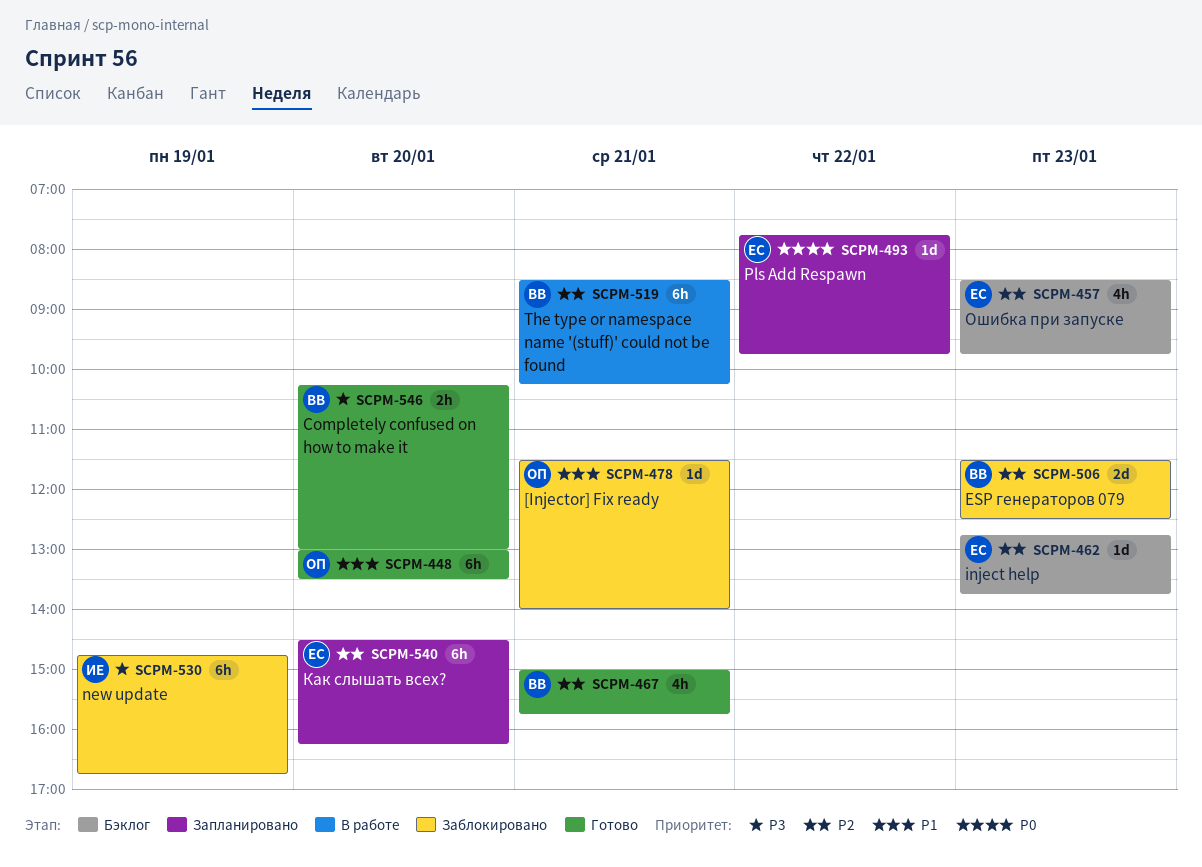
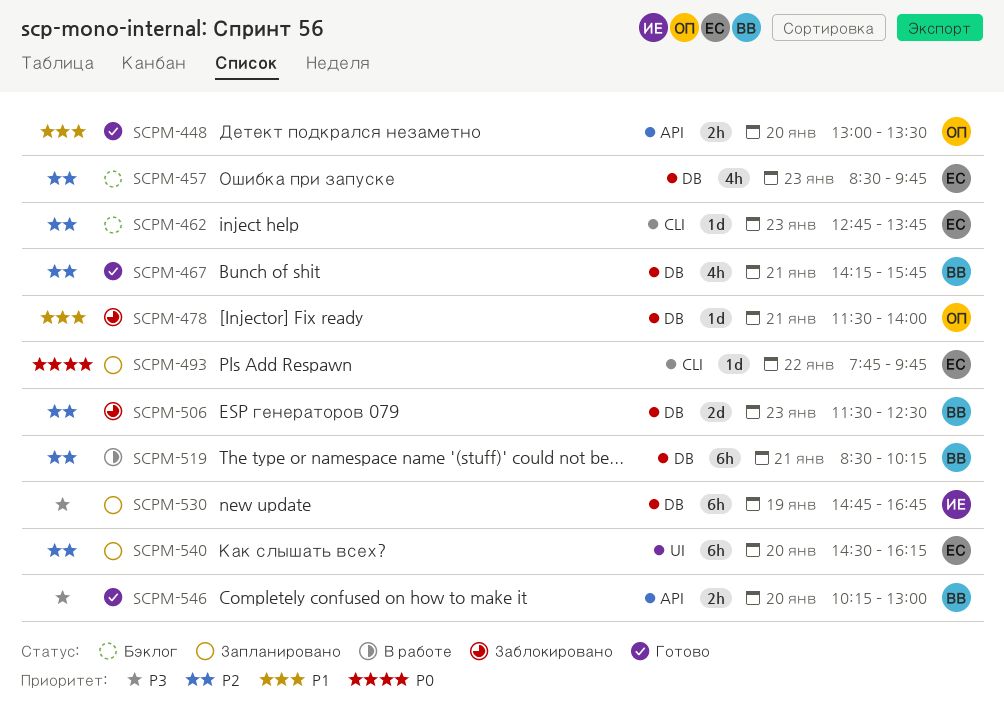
SCPM-448, estimate: 6h -> 2h
SCPM-467, begins: 15:00 -> 14:15
SCPM-530, status: Заблокировано -> Запланировано

